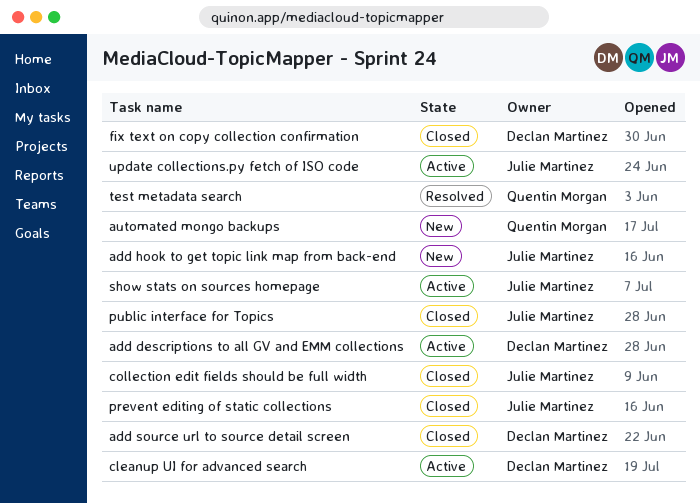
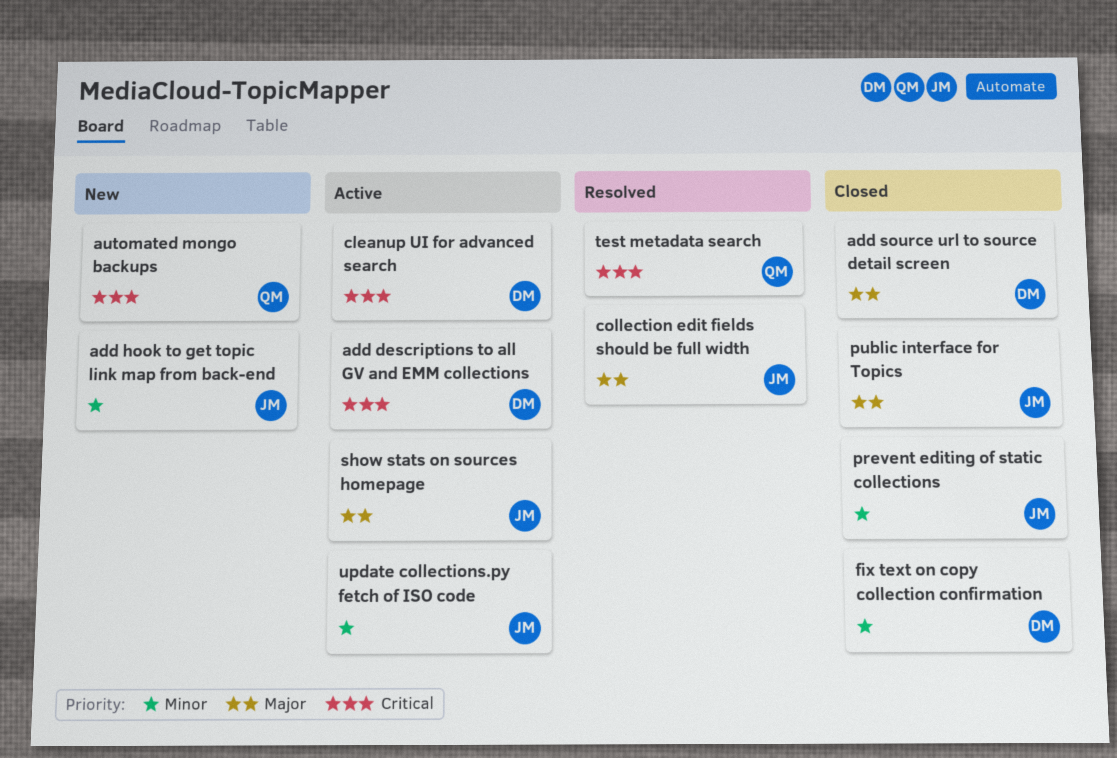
collection edit fields should be full width, status: Closed -> Resolved

